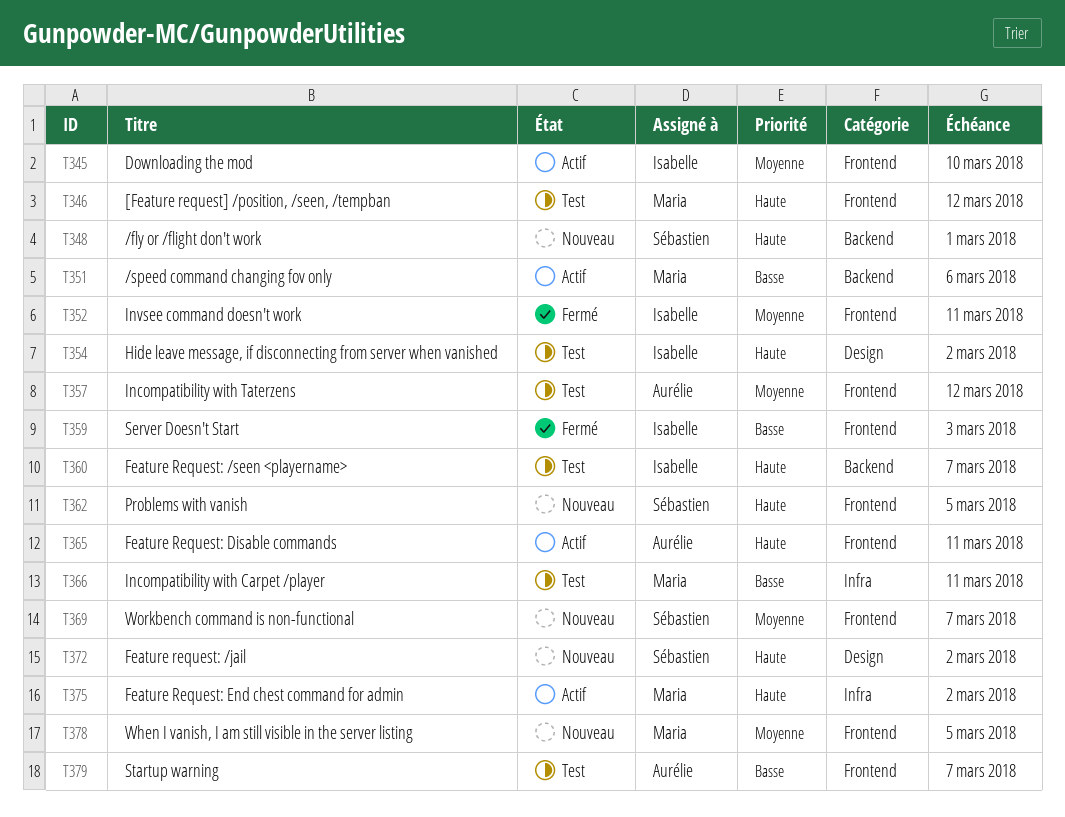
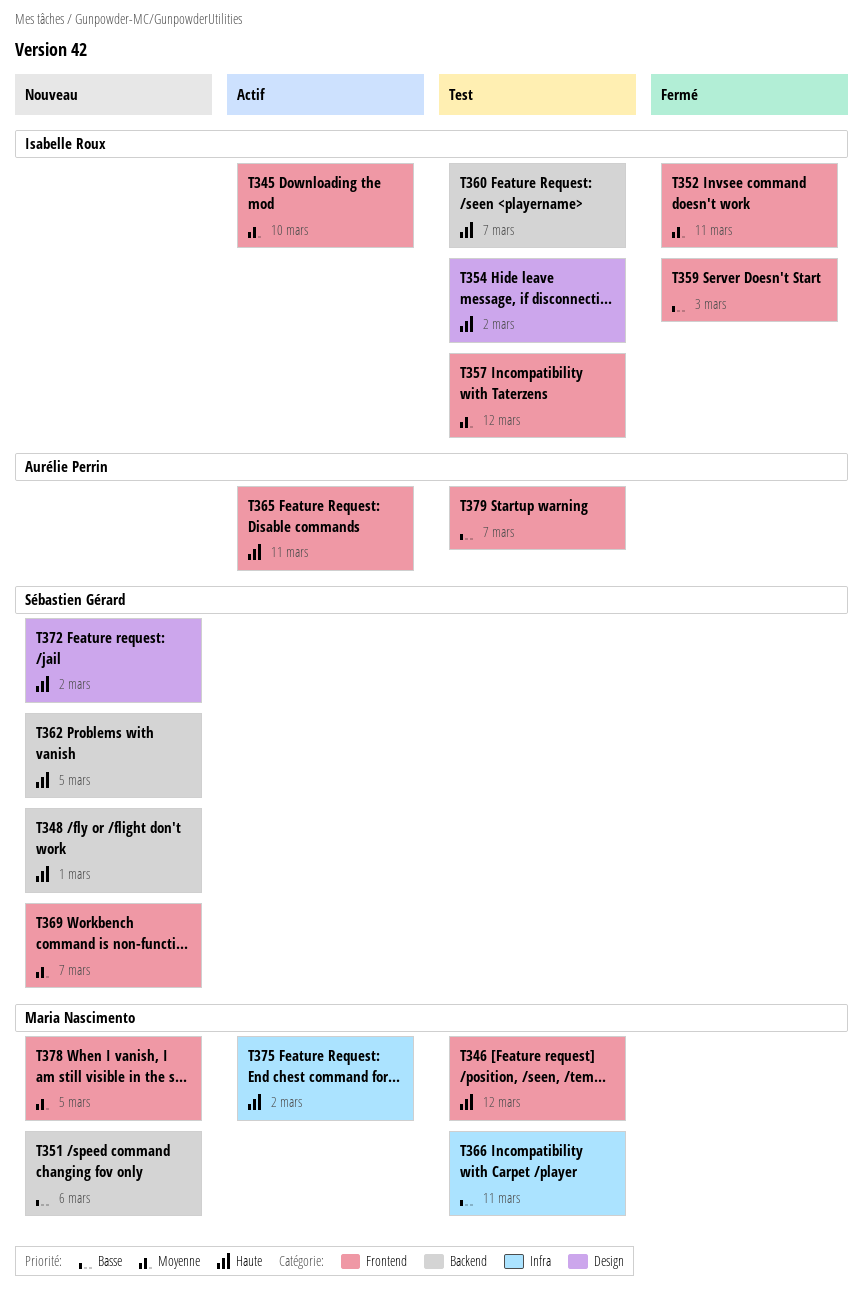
T351, status: Actif -> Nouveau
T357, owner: Aurélie Perrin -> Isabelle Roux
T362, label: Frontend -> Backend

